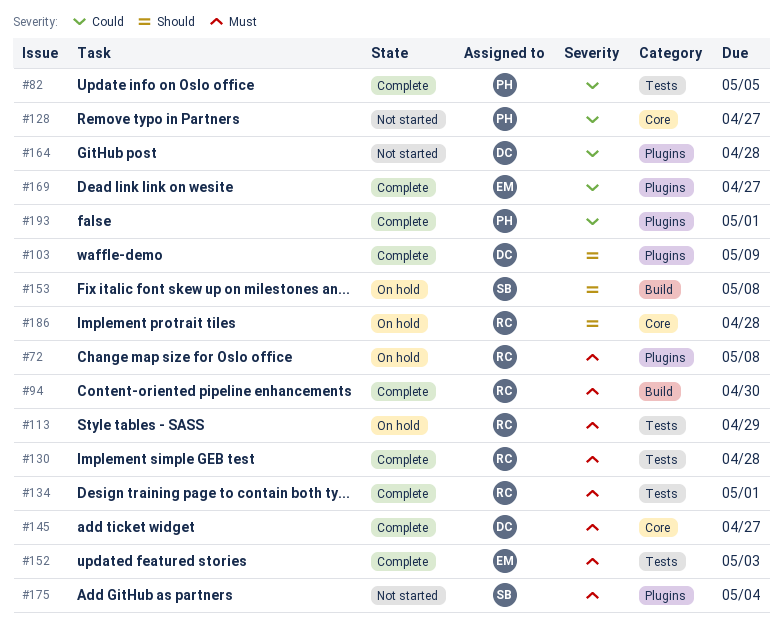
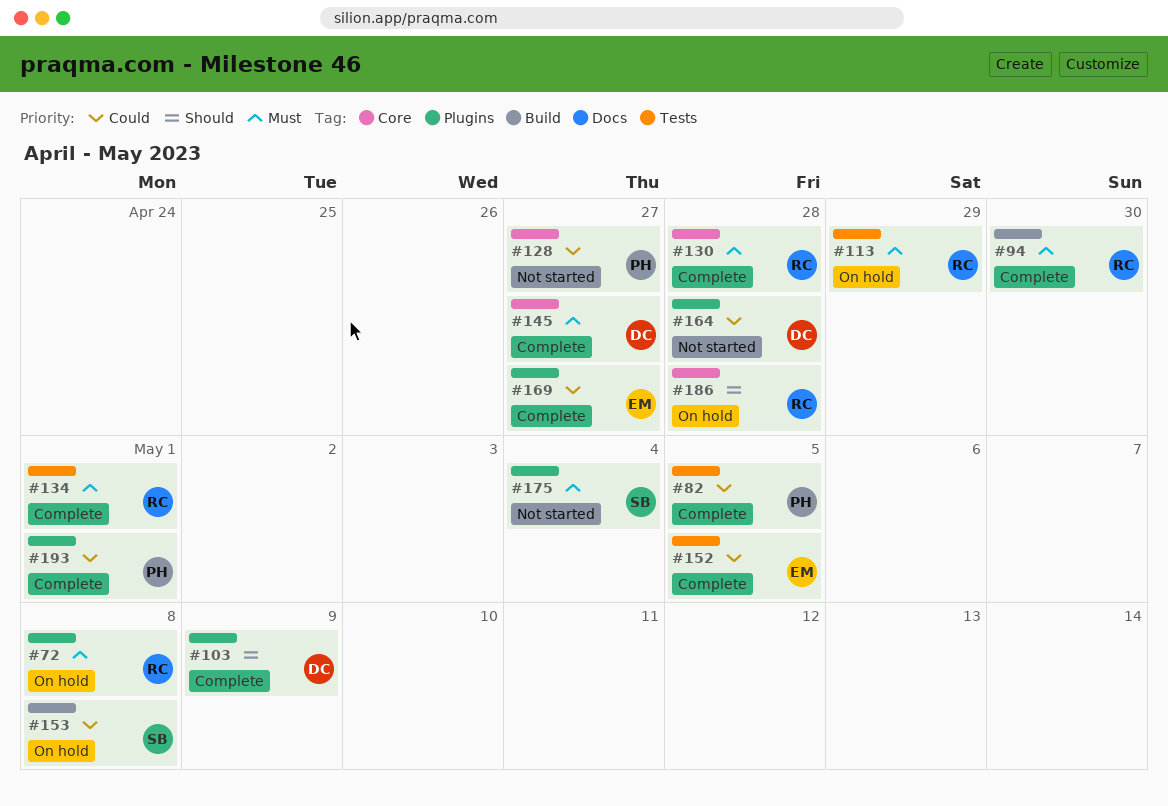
#130, label: Tests -> Core
#152, priority: Must -> Could
#152, due: May 3 -> May 5
#153, priority: Should -> Could

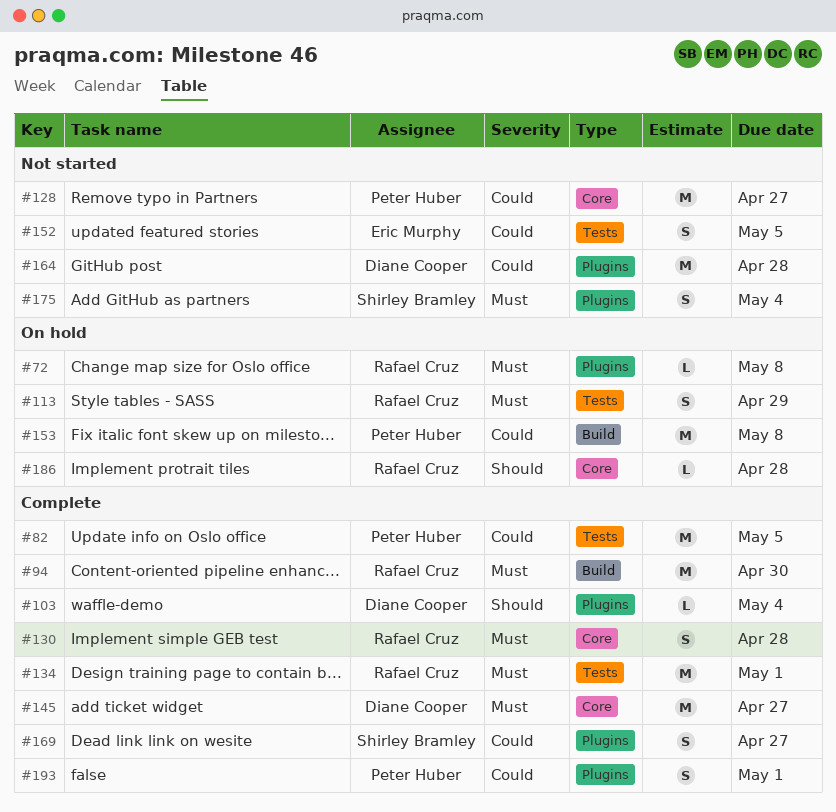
#103, due: May 9 -> May 4
#152, status: Complete -> Not started
#153, owner: Shirley Bramley -> Peter Huber
#169, owner: Eric Murphy -> Shirley Bramley

